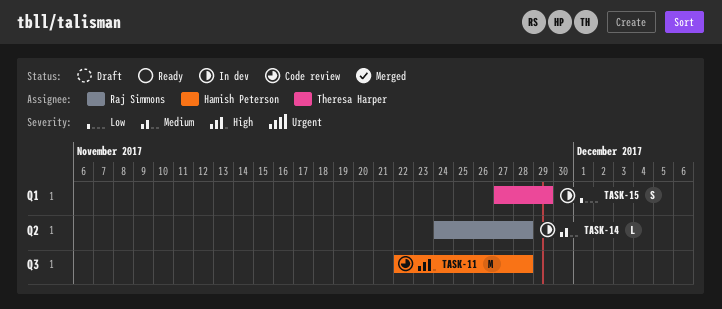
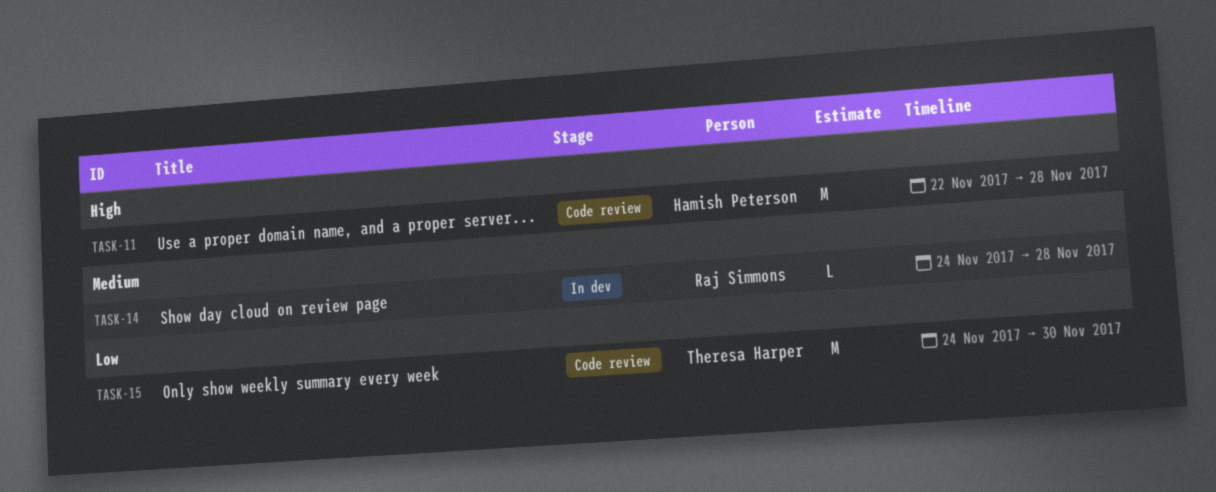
TASK-15, status: In dev -> Code review
TASK-15, estimate: S -> M
TASK-15, start: Nov 27 -> Nov 24
TASK-15, due: Nov 29 -> Nov 30

